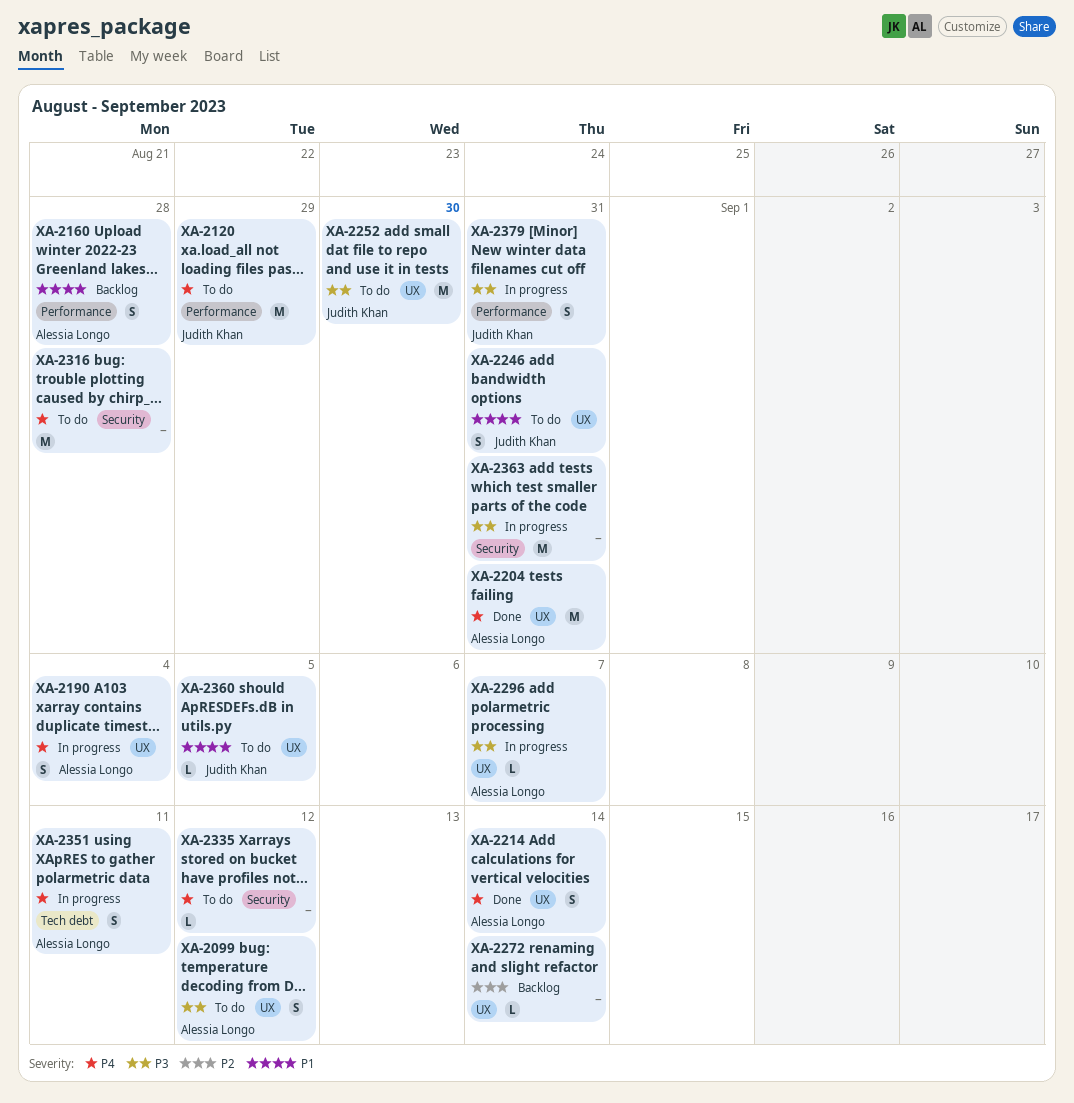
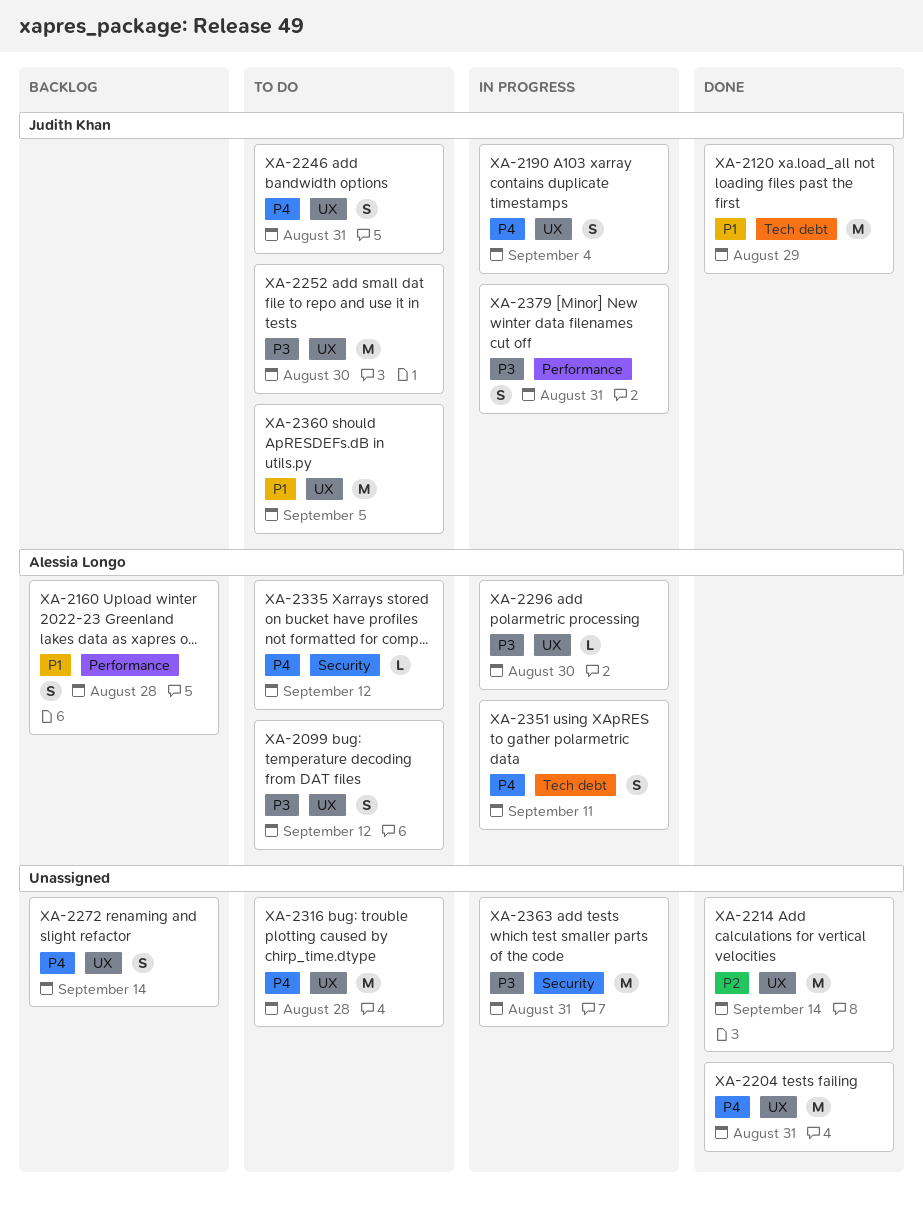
XA-2120, status: To do -> Done
XA-2120, priority: P4 -> P1
XA-2120, label: Performance -> Tech debt
XA-2190, owner: Alessia Longo -> Judith Khan
XA-2204, owner: Alessia Longo -> none
XA-2214, owner: Alessia Longo -> none
XA-2214, priority: P4 -> P2
XA-2214, estimate: S -> M
XA-2246, priority: P1 -> P4
XA-2272, priority: P2 -> P4
XA-2272, estimate: L -> S
XA-2296, due: Sep 7 -> Aug 30
XA-2316, label: Security -> UX
XA-2335, owner: none -> Alessia Longo
XA-2360, estimate: L -> M

